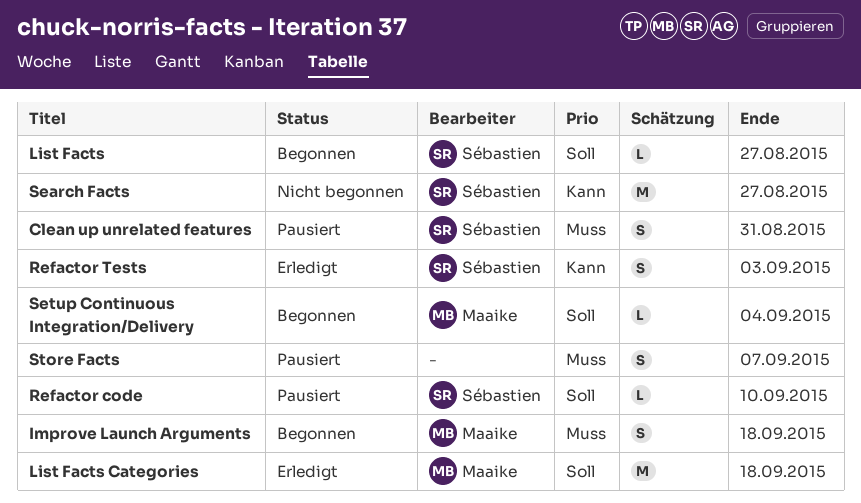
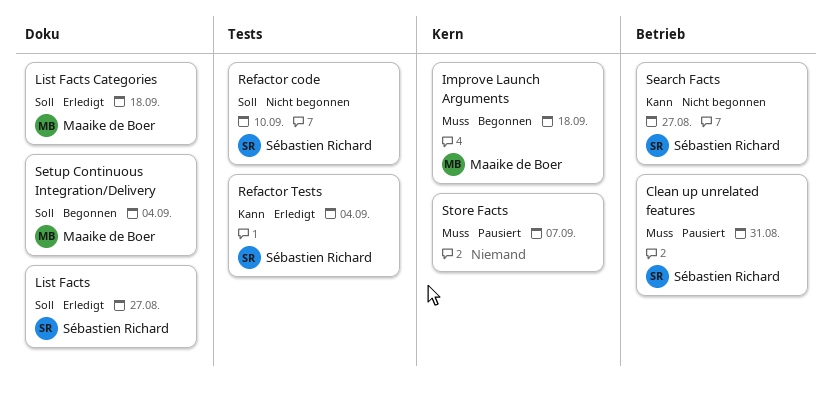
List Facts, status: Begonnen -> Erledigt
Refactor code, status: Pausiert -> Nicht begonnen
Refactor Tests, due: Sep 3 -> Sep 4

